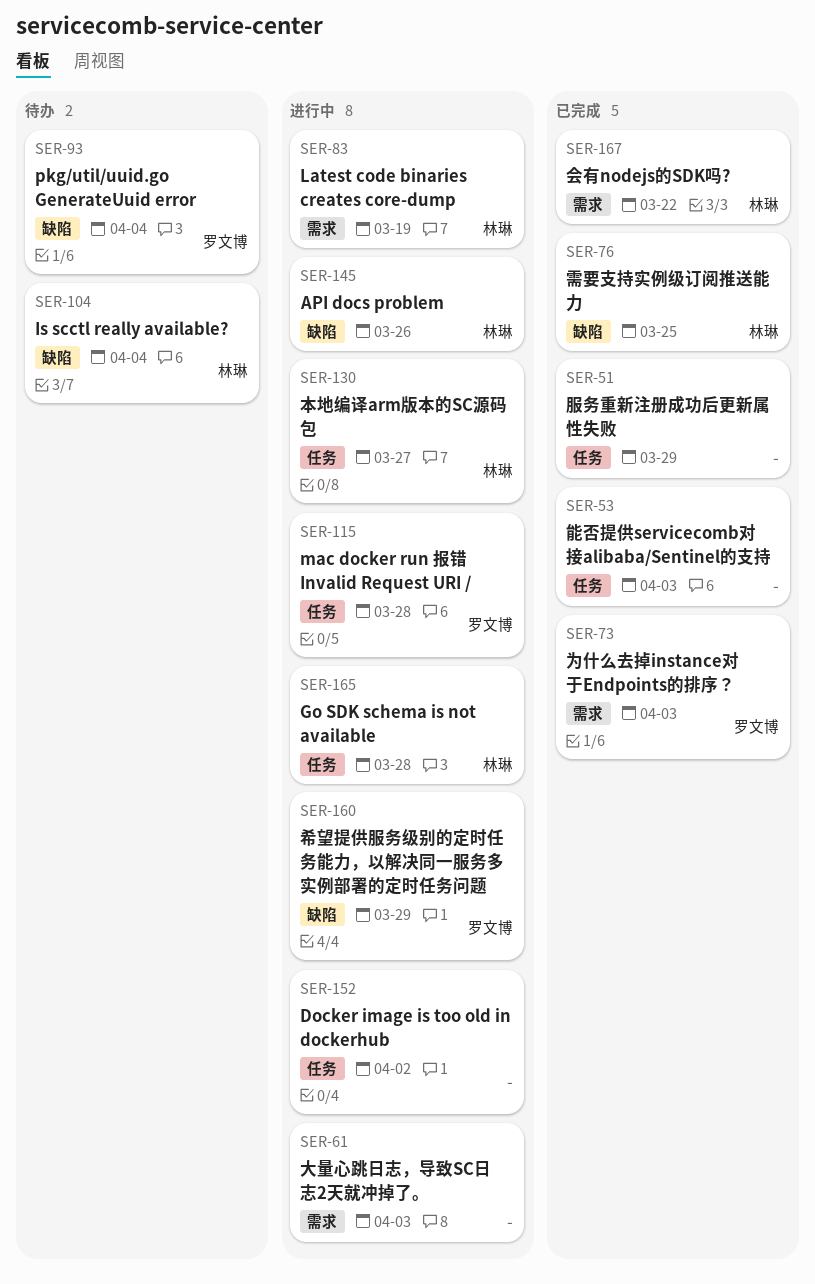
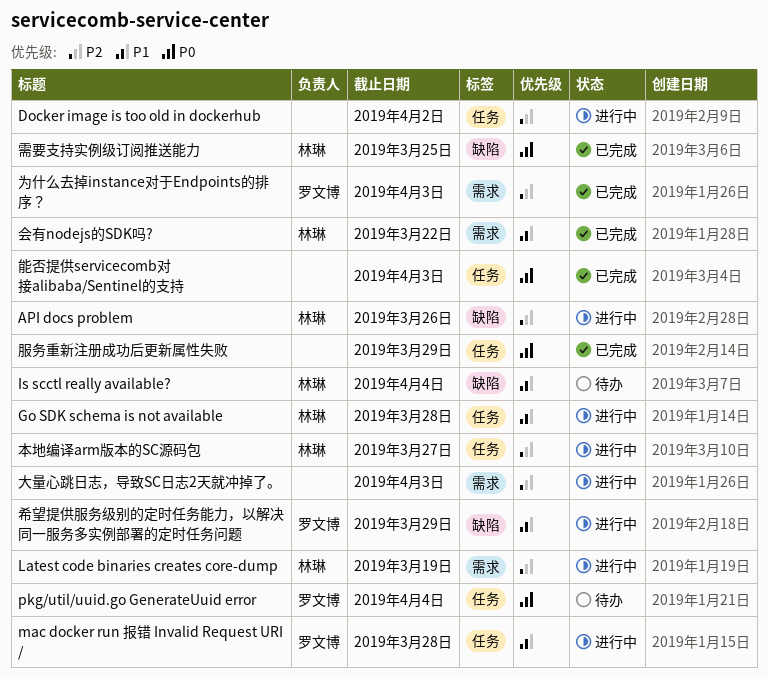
pkg/util/uuid.go GenerateUuid error, label: 缺陷 -> 任务

